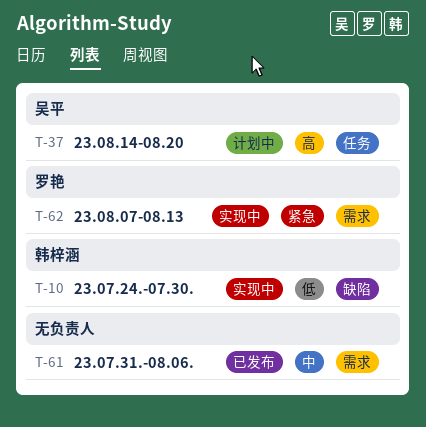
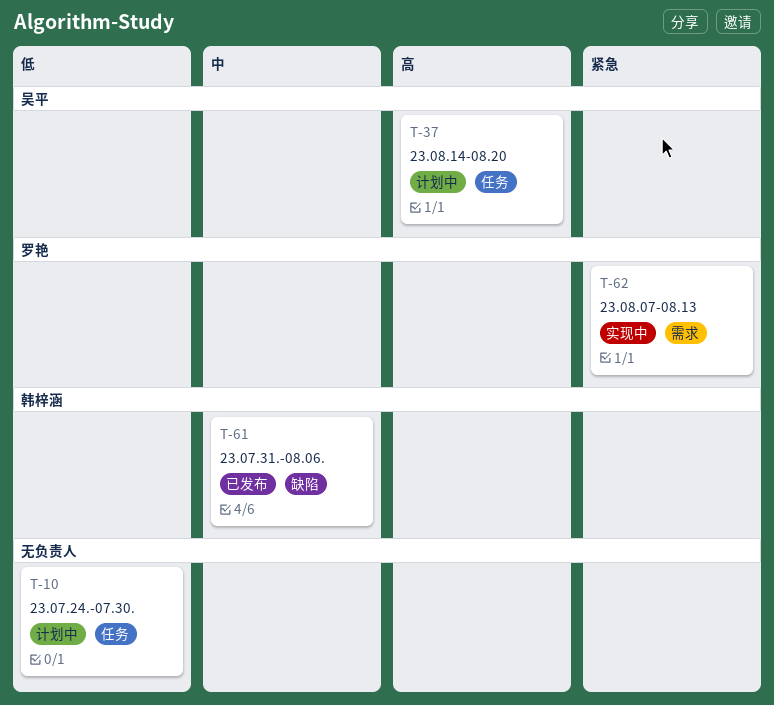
T-10, status: 实现中 -> 计划中
T-10, owner: 韩梓涵 -> none
T-10, label: 缺陷 -> 任务
T-61, owner: none -> 韩梓涵
T-61, label: 需求 -> 缺陷

